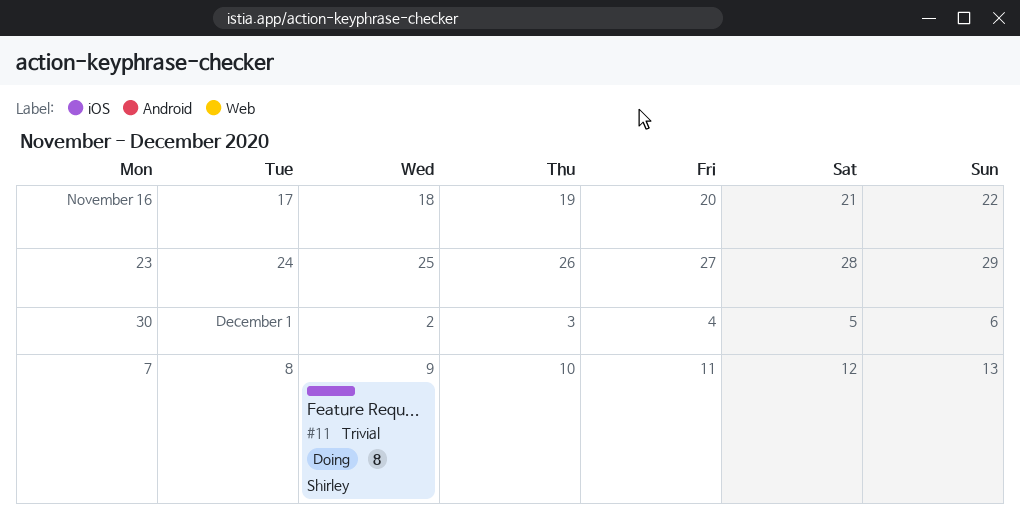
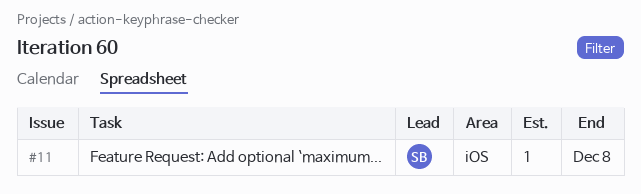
#11, estimate: 8 -> 1
#11, due: Dec 9 -> Dec 8

